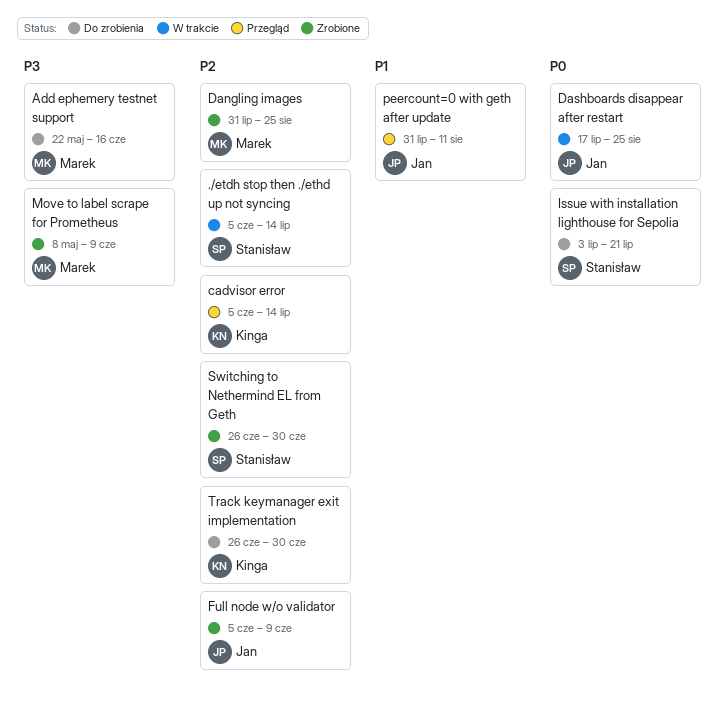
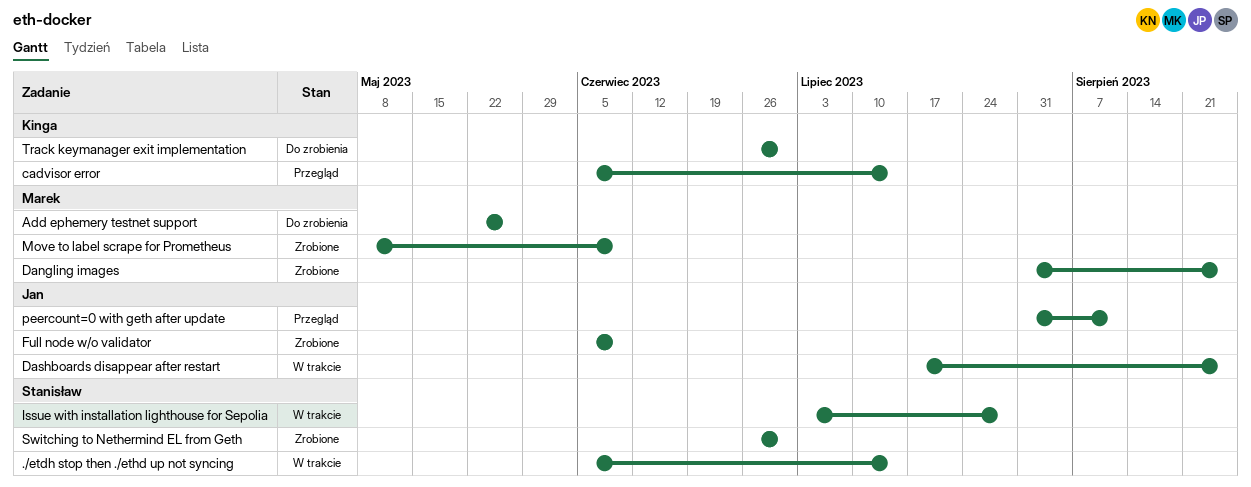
Add ephemery testnet support, due: Jun 16 -> May 26
Issue with installation lighthouse for Sepolia, status: Do zrobienia -> W trakcie
Issue with installation lighthouse for Sepolia, due: Jul 21 -> Jul 28

